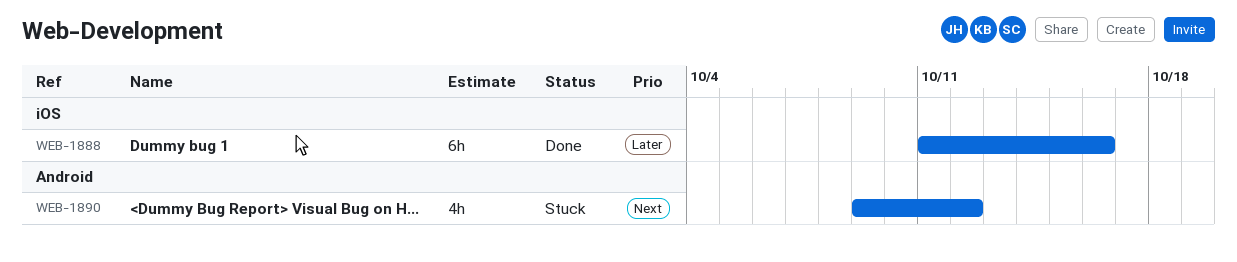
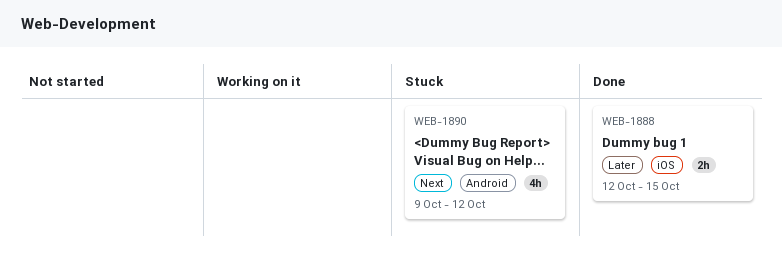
WEB-1888, estimate: 6h -> 2h
WEB-1888, start: Oct 11 -> Oct 12
WEB-1888, due: Oct 16 -> Oct 15

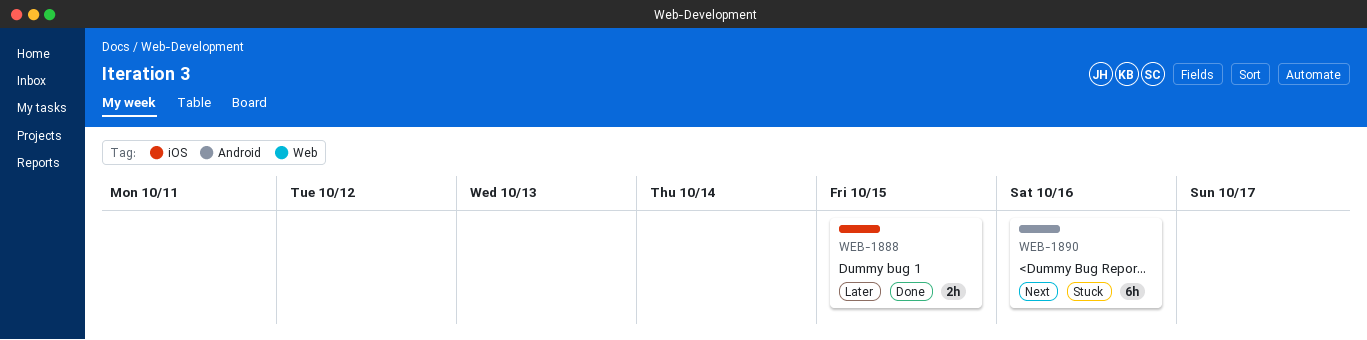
WEB-1890, estimate: 4h -> 6h
WEB-1890, due: Oct 12 -> Oct 16

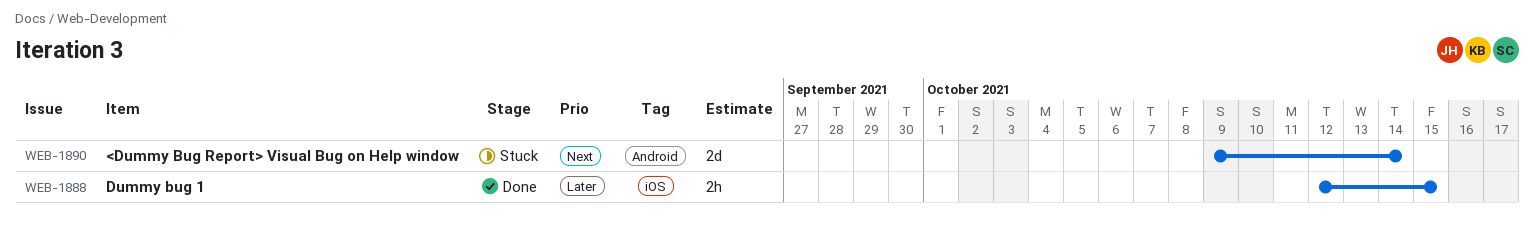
WEB-1890, estimate: 6h -> 2d
WEB-1890, due: Oct 16 -> Oct 14

